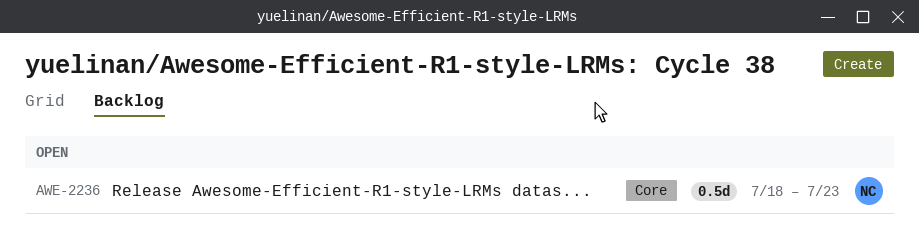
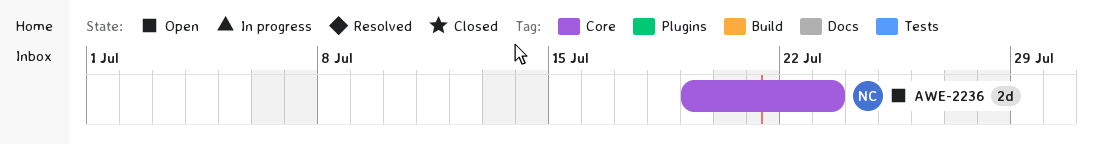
AWE-2236, estimate: 0.5d -> 2d
AWE-2236, start: Jul 18 -> Jul 19

